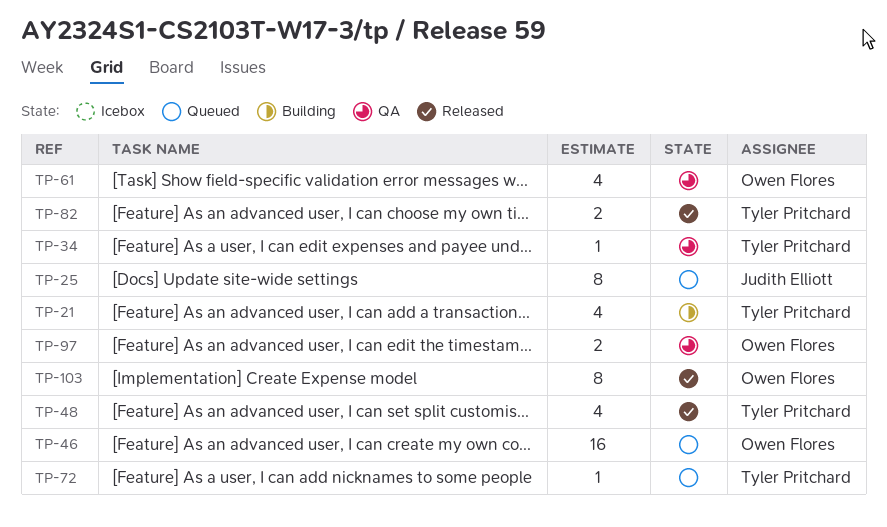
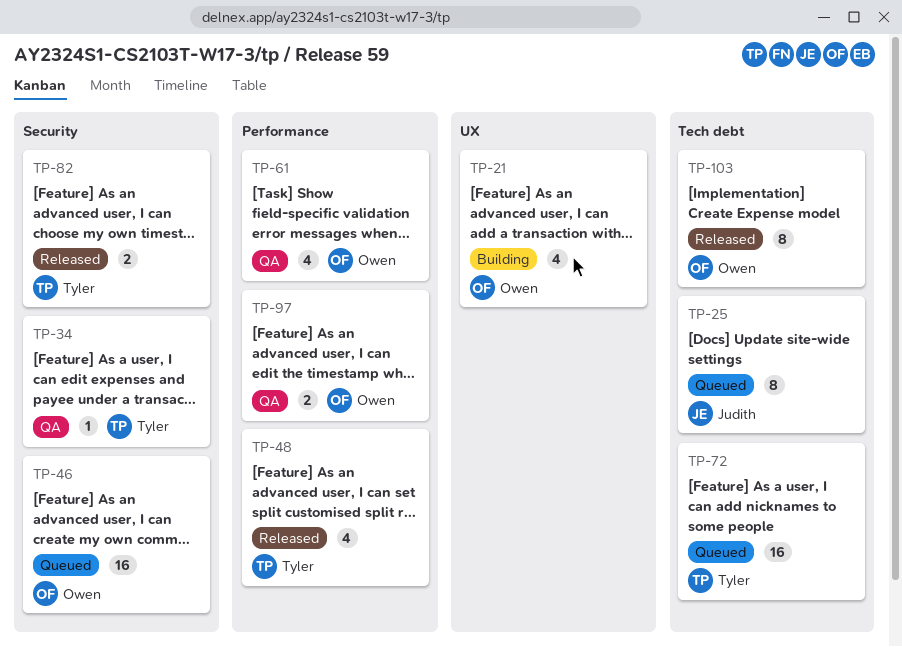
TP-21, owner: Tyler Pritchard -> Owen Flores
TP-72, estimate: 1 -> 16

